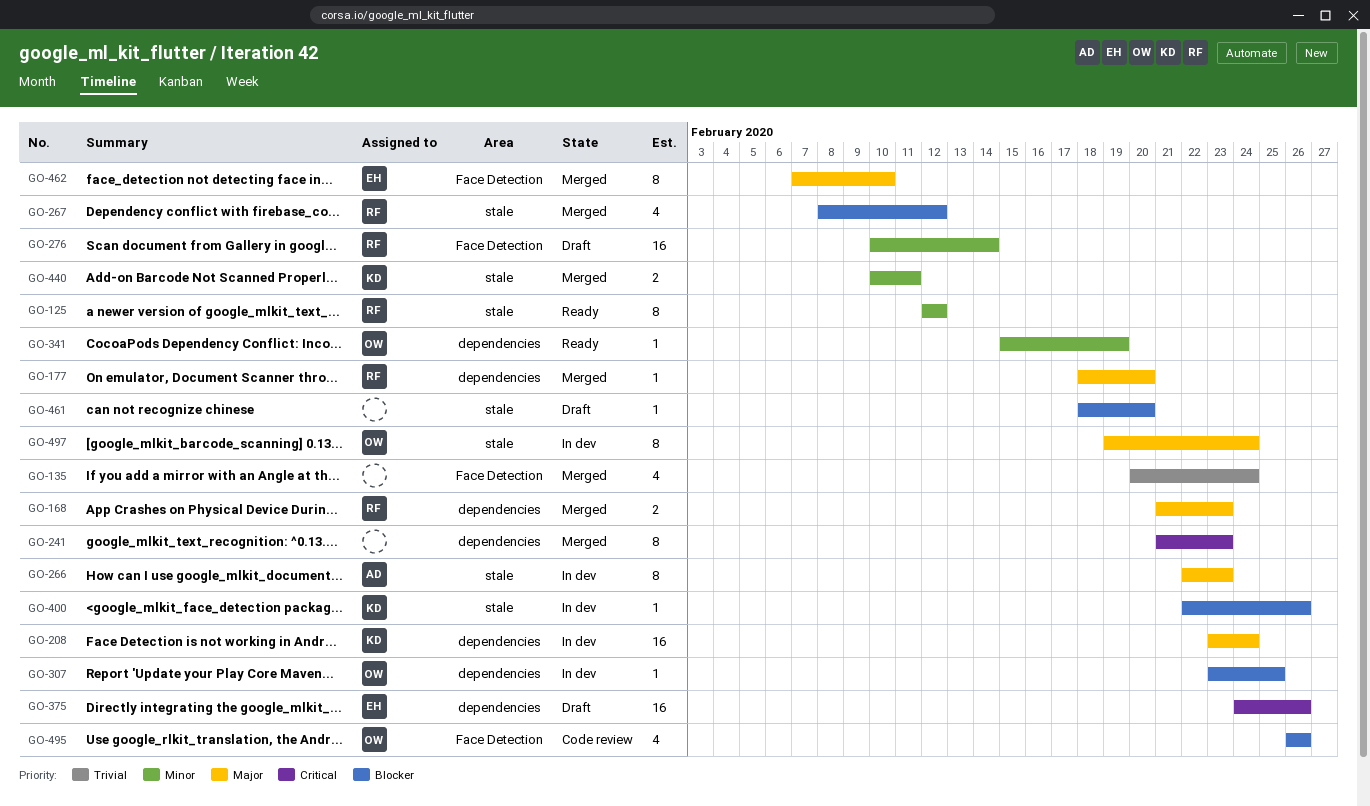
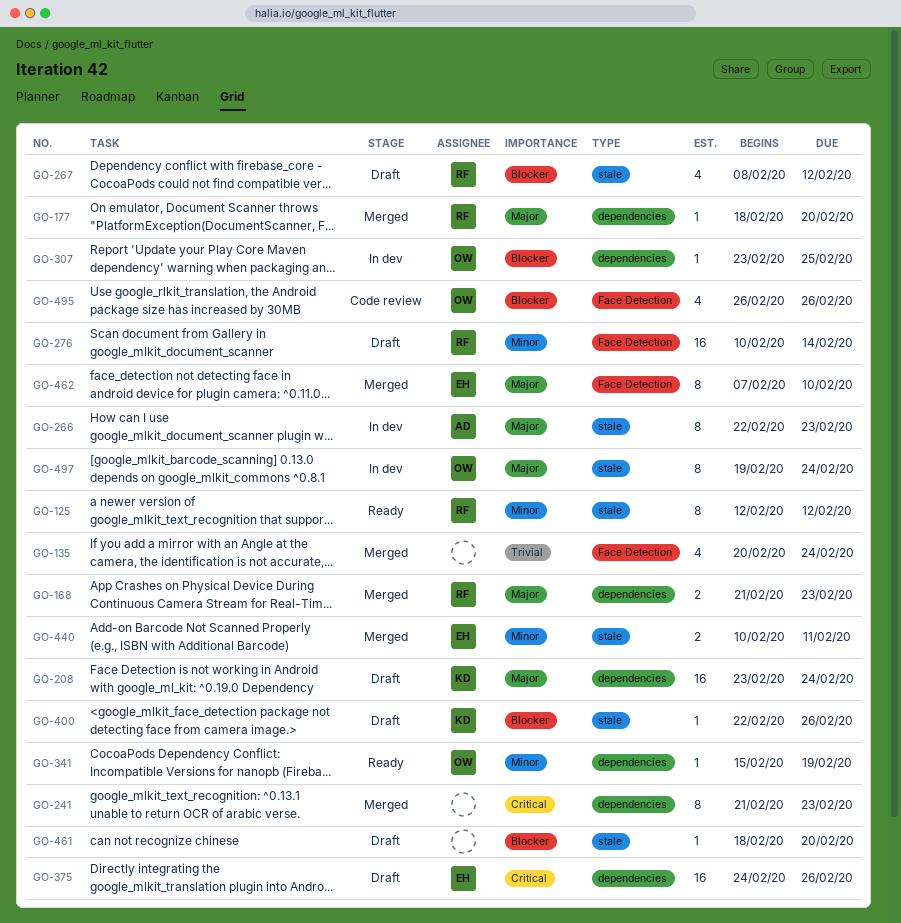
GO-208, status: In dev -> Draft
GO-267, status: Merged -> Draft
GO-400, status: In dev -> Draft
GO-440, owner: KD -> EH

